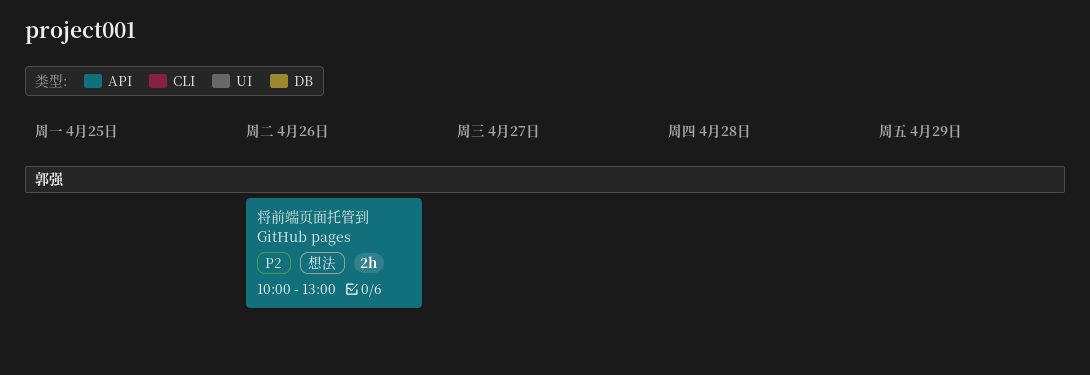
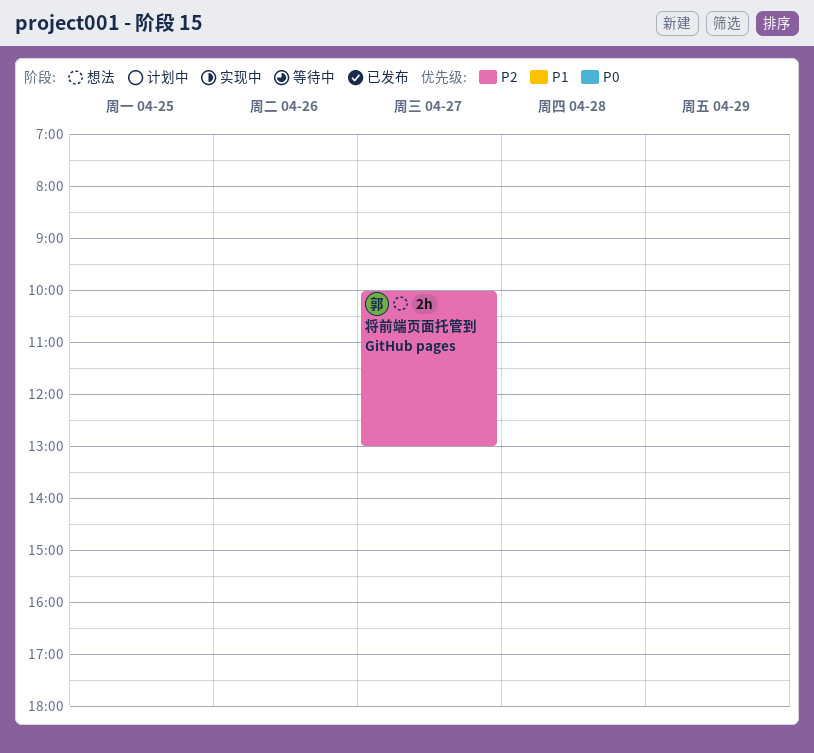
将前端页面托管到 GitHub pages, day: Apr 26 -> Apr 27

